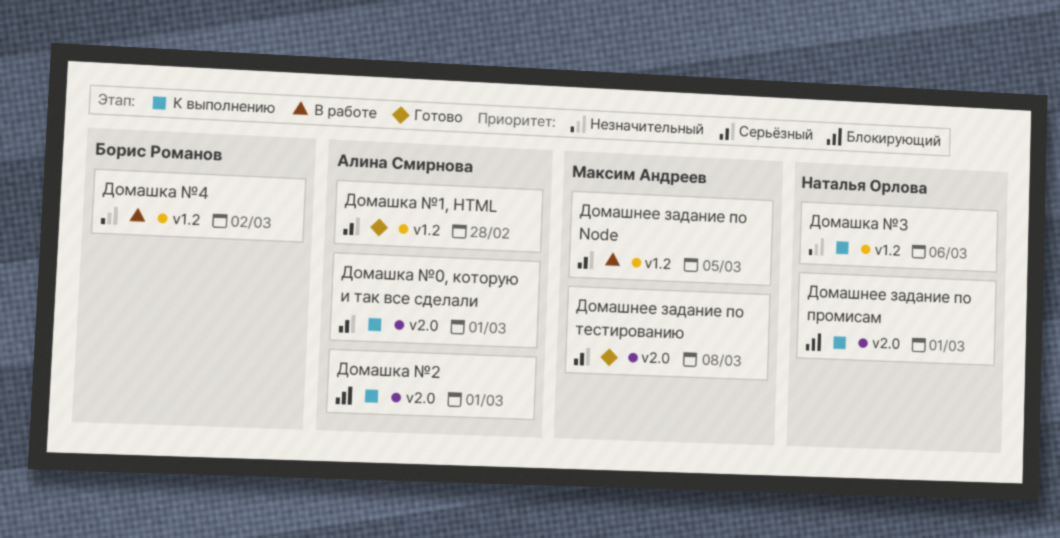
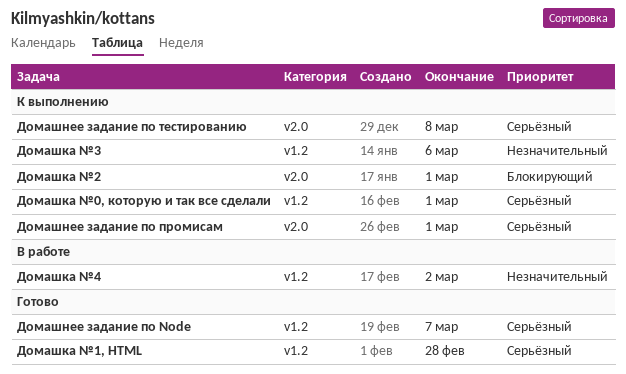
Домашка №0, которую и так все сделали, label: v2.0 -> v1.2
Домашнее задание по Node, status: В работе -> Готово
Домашнее задание по Node, due: Mar 5 -> Mar 7
Домашнее задание по промисам, priority: Блокирующий -> Серьёзный
Домашнее задание по тестированию, status: Готово -> К выполнению

